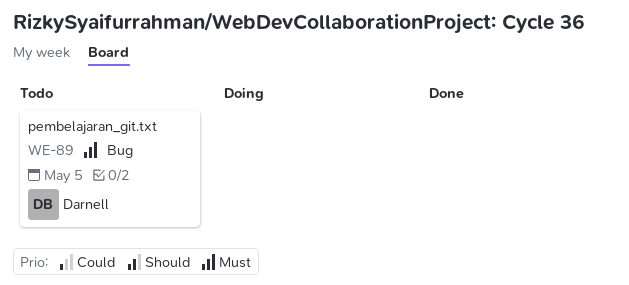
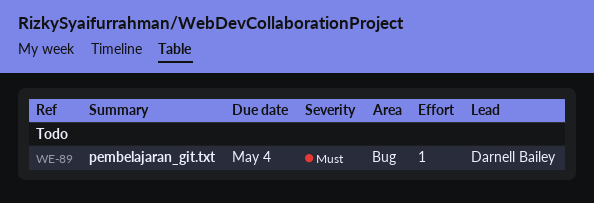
WE-89, due: May 5 -> May 4

